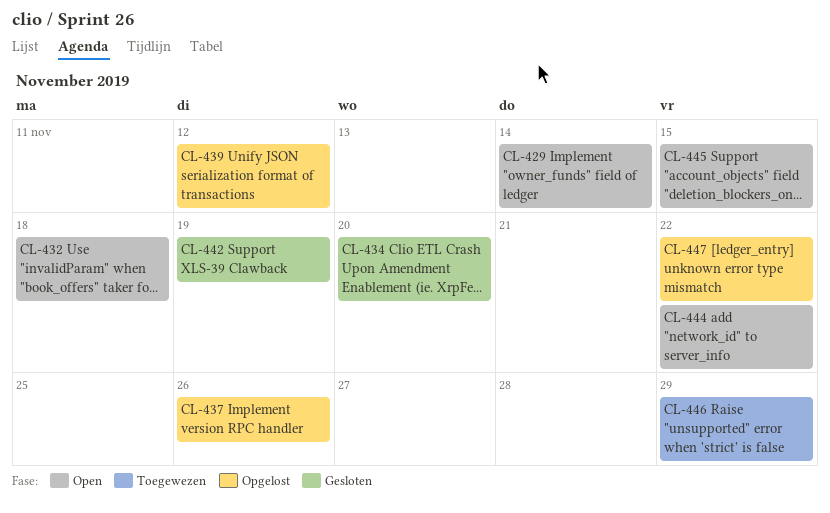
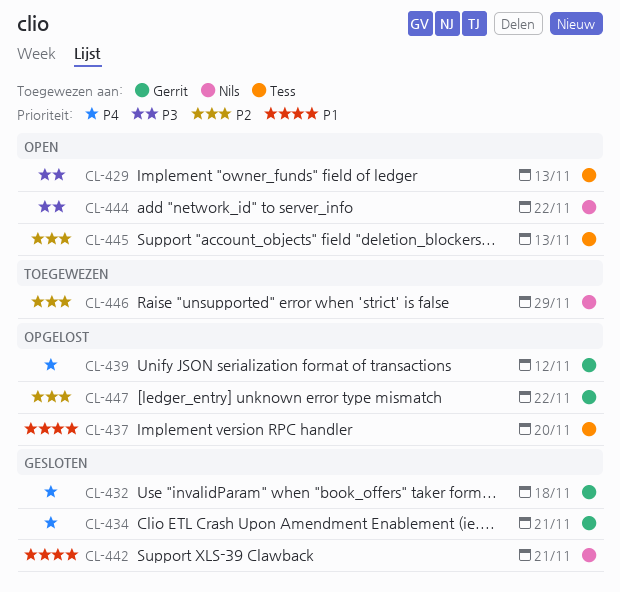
CL-429, due: Nov 14 -> Nov 13
CL-432, status: Open -> Gesloten
CL-434, due: Nov 20 -> Nov 21
CL-437, due: Nov 26 -> Nov 20
CL-442, due: Nov 19 -> Nov 21
CL-445, due: Nov 15 -> Nov 13

